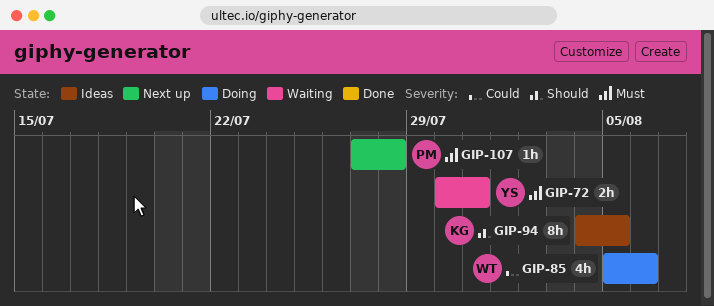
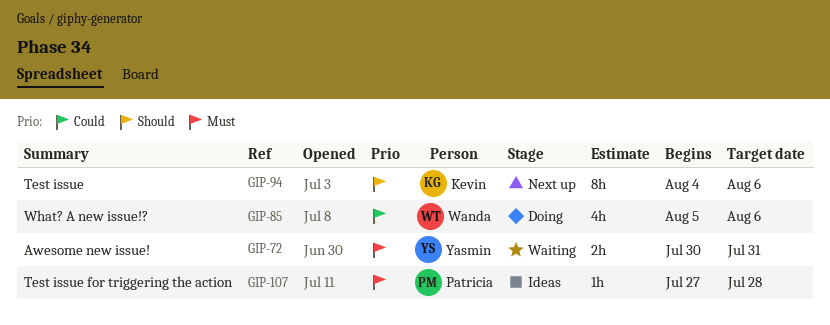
GIP-94, status: Ideas -> Next up
GIP-94, due: Aug 5 -> Aug 6
GIP-107, status: Next up -> Ideas

